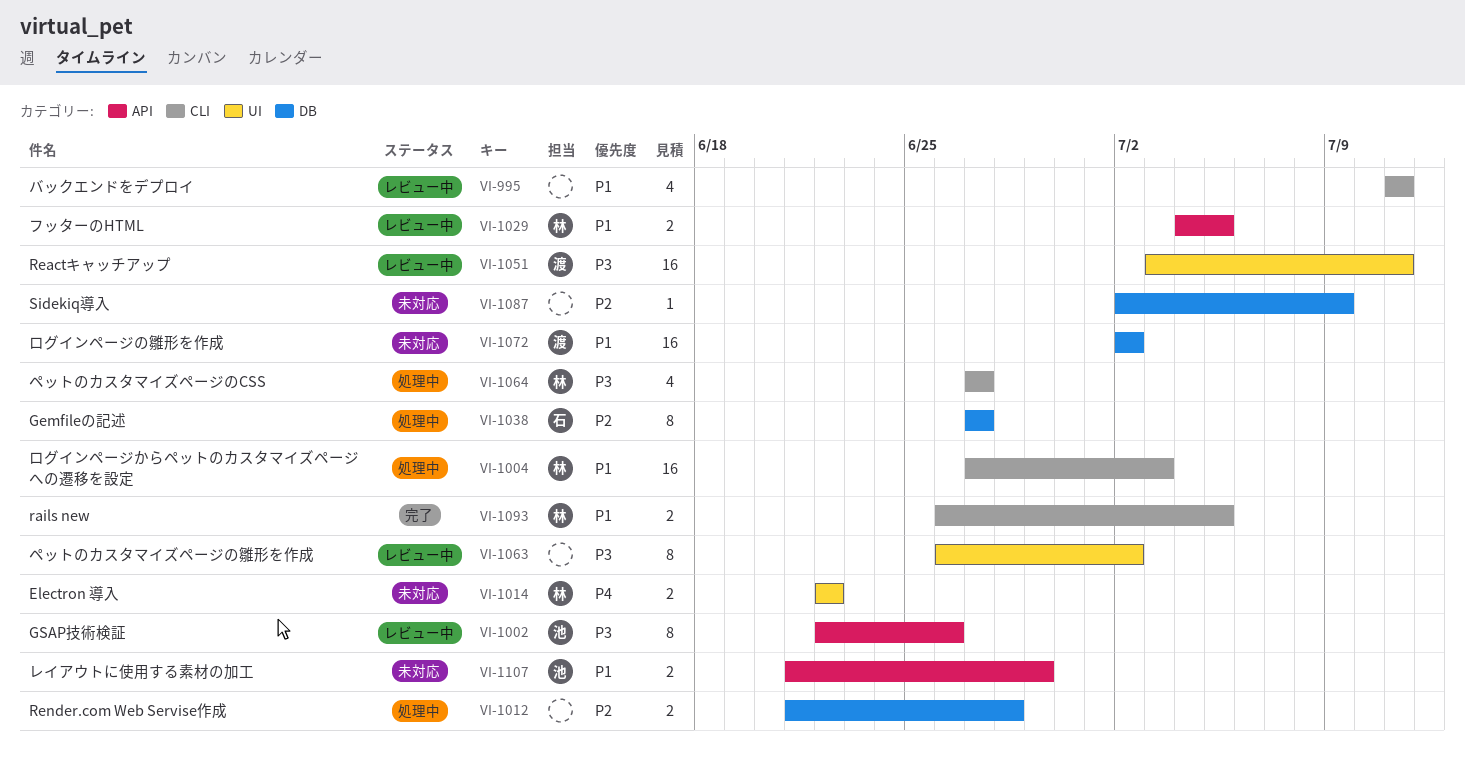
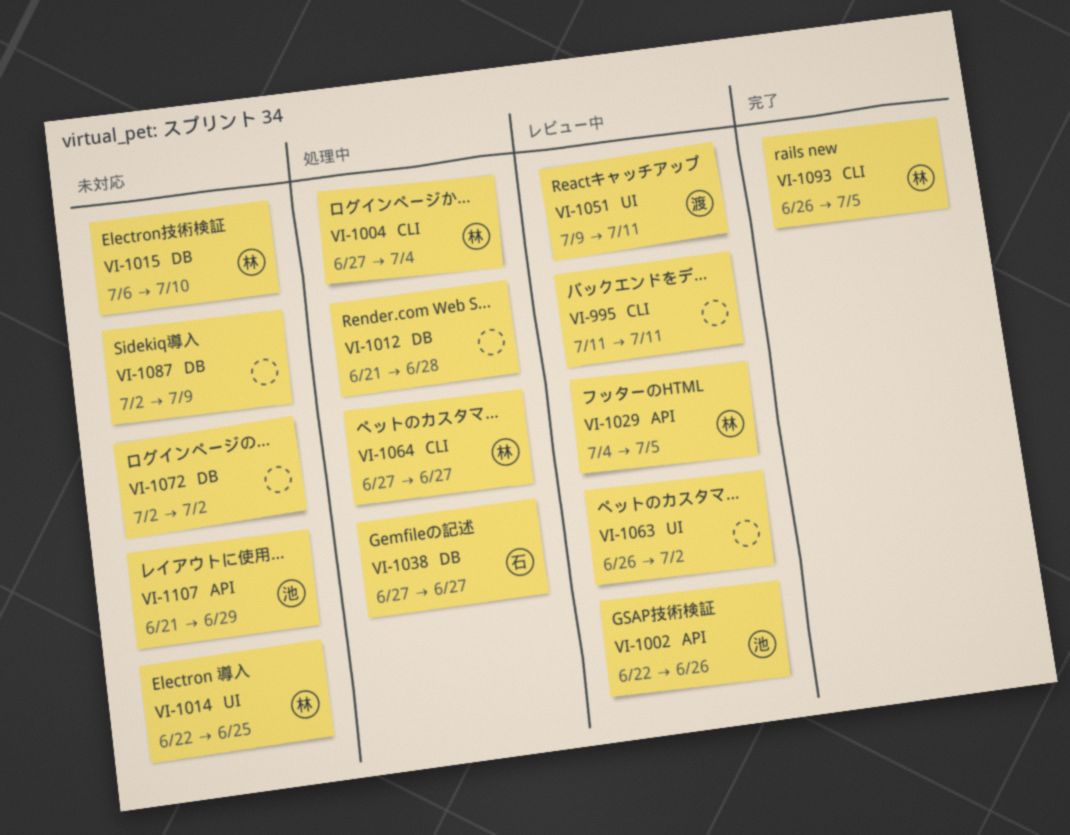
VI-1004, due: Jul 3 -> Jul 4
VI-1014, due: Jun 22 -> Jun 25
VI-1015: none -> present
VI-1051, start: Jul 3 -> Jul 9
VI-1072, owner: 渡 -> none

